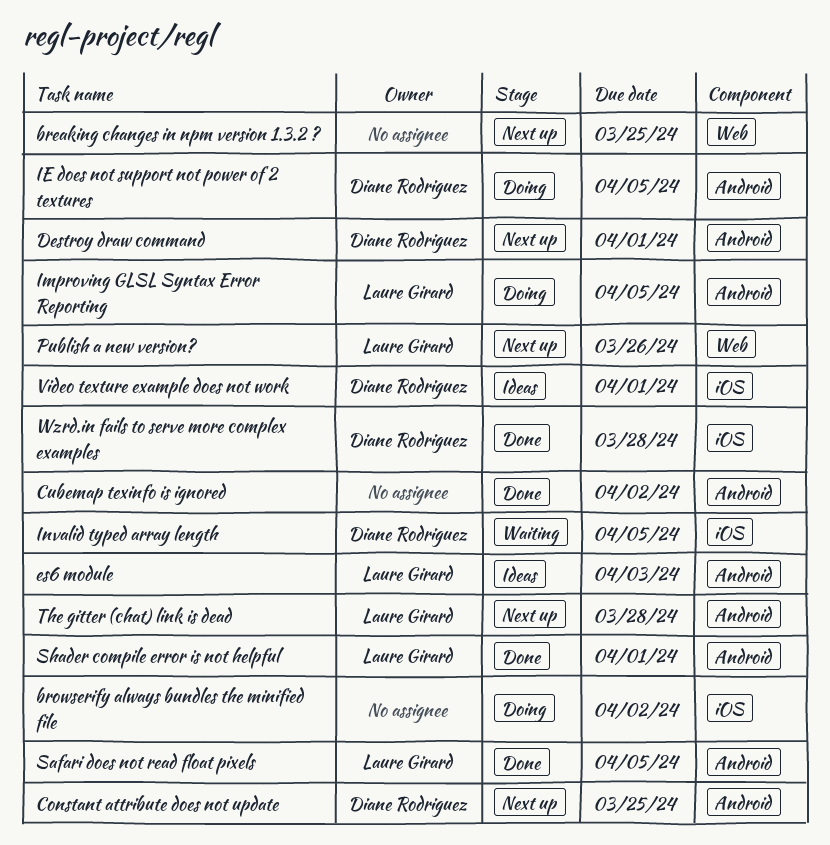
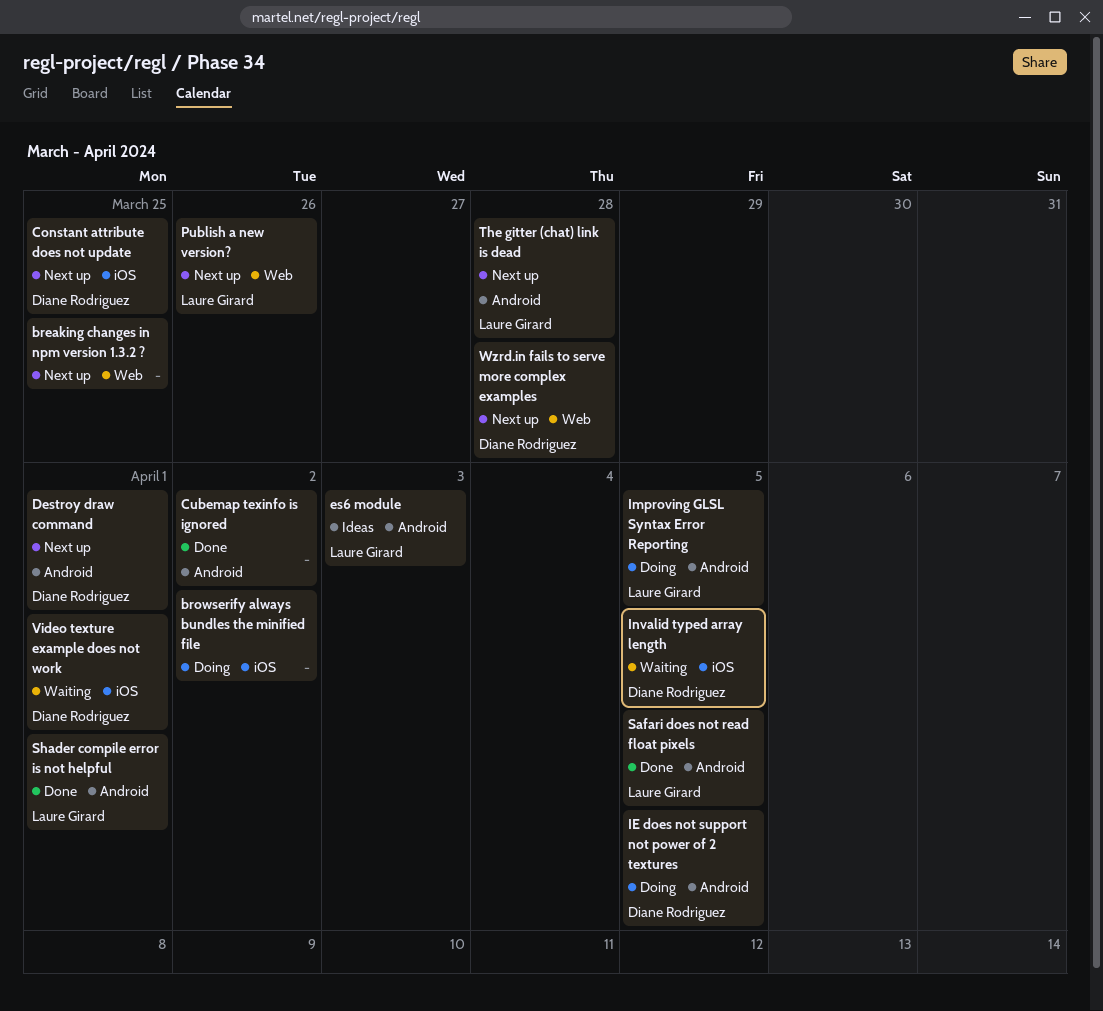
Constant attribute does not update, label: Android -> iOS
Video texture example does not work, status: Ideas -> Waiting
Wzrd.in fails to serve more complex examples, status: Done -> Next up
Wzrd.in fails to serve more complex examples, label: iOS -> Web

